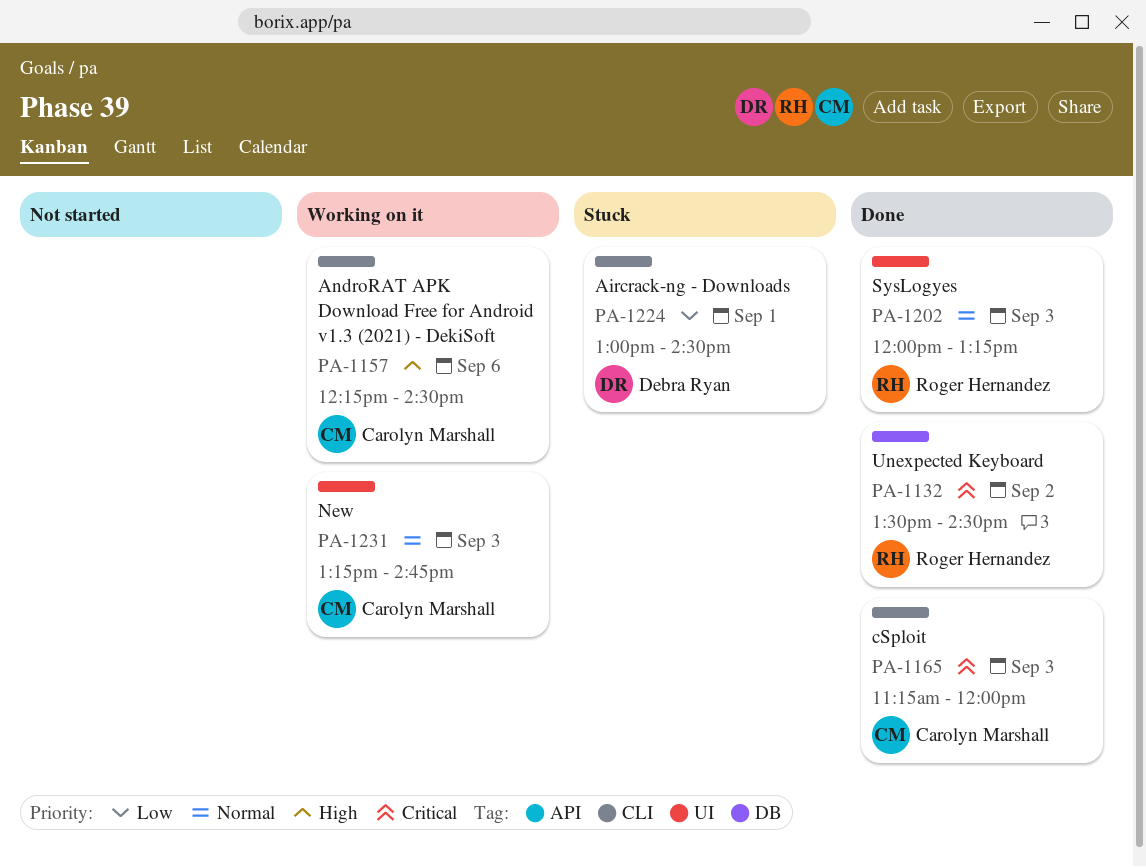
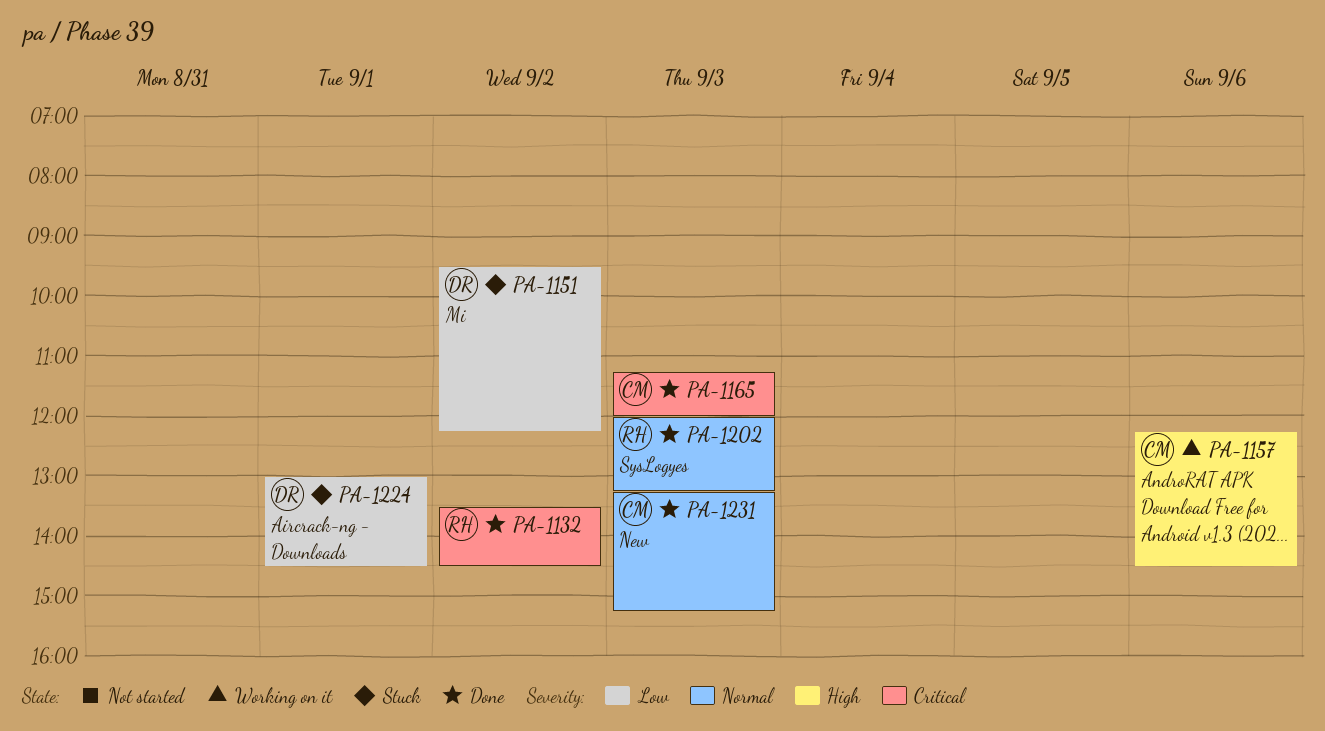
PA-1151: none -> present
PA-1231, status: Working on it -> Done
PA-1231, ends: 14:45 -> 15:15

